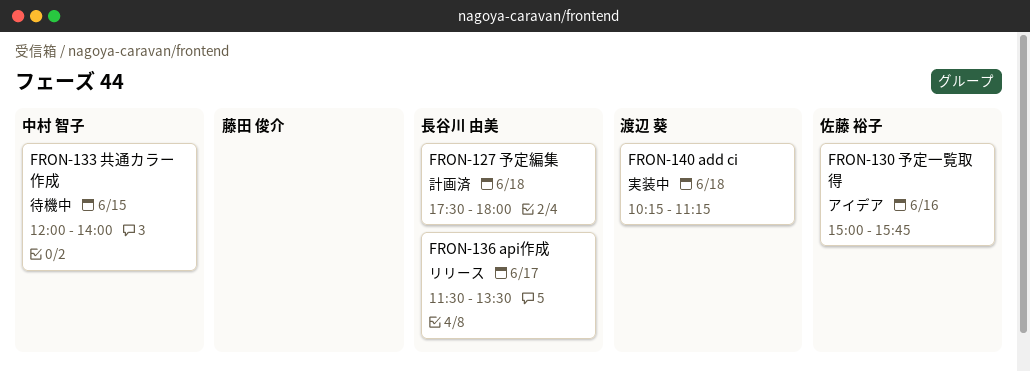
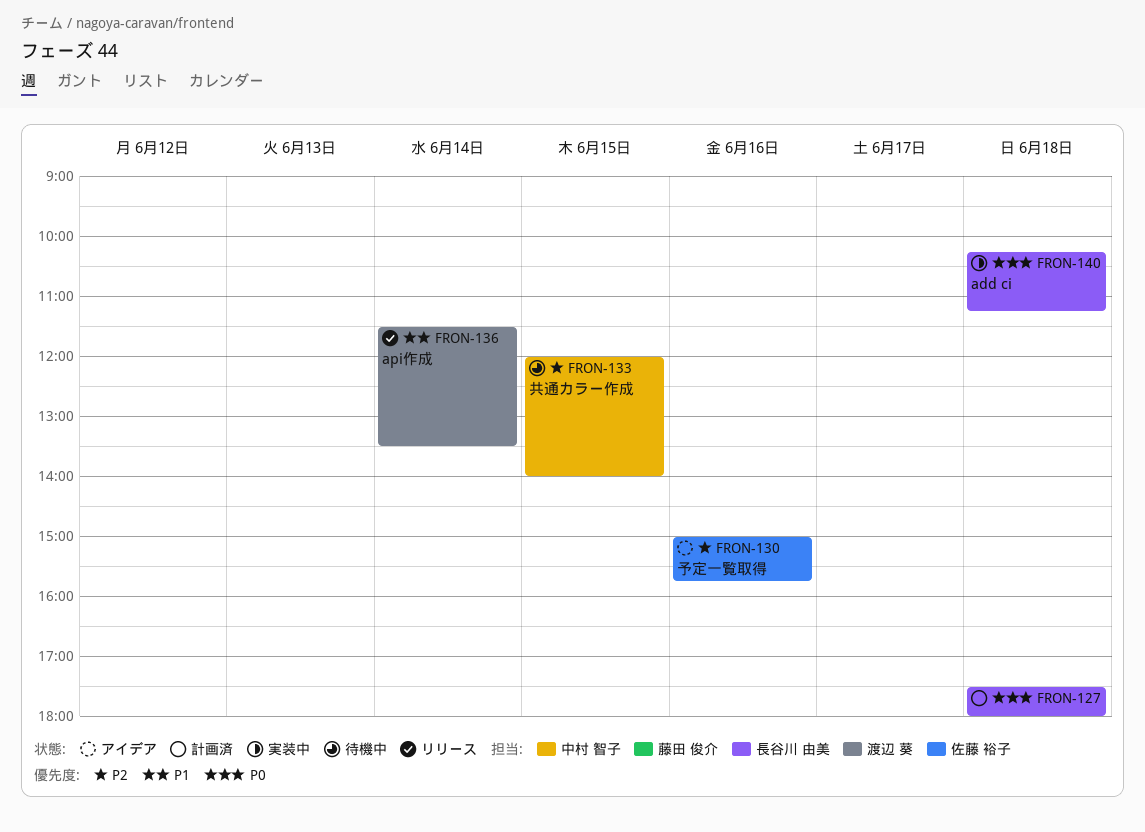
FRON-136, owner: 長谷川 由美 -> 渡辺 葵
FRON-136, day: Jun 17 -> Jun 14
FRON-140, owner: 渡辺 葵 -> 長谷川 由美

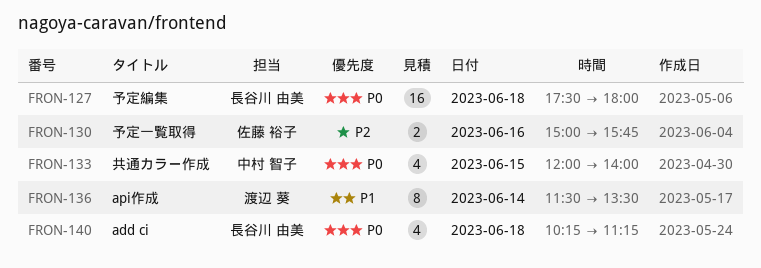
FRON-133, priority: P2 -> P0

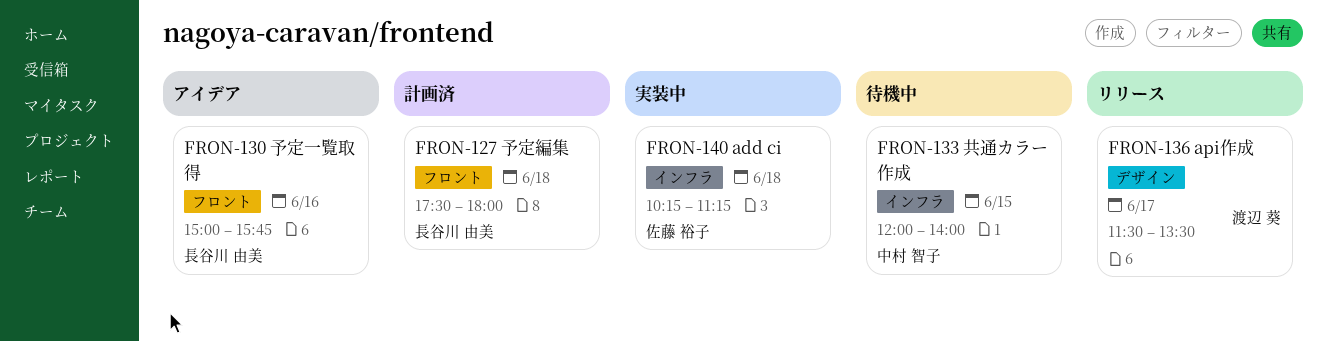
FRON-130, owner: 佐藤 裕子 -> 長谷川 由美
FRON-136, day: Jun 14 -> Jun 17
FRON-140, owner: 長谷川 由美 -> 佐藤 裕子

